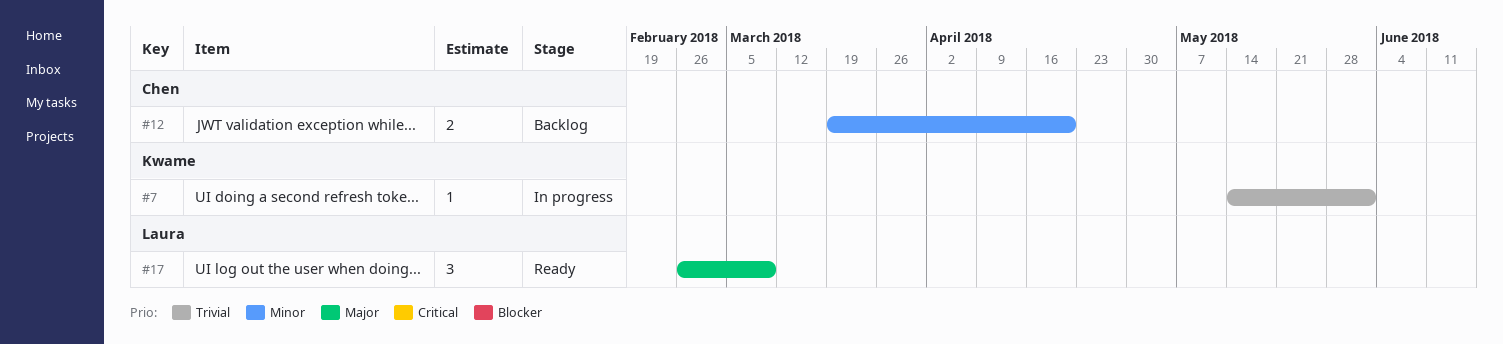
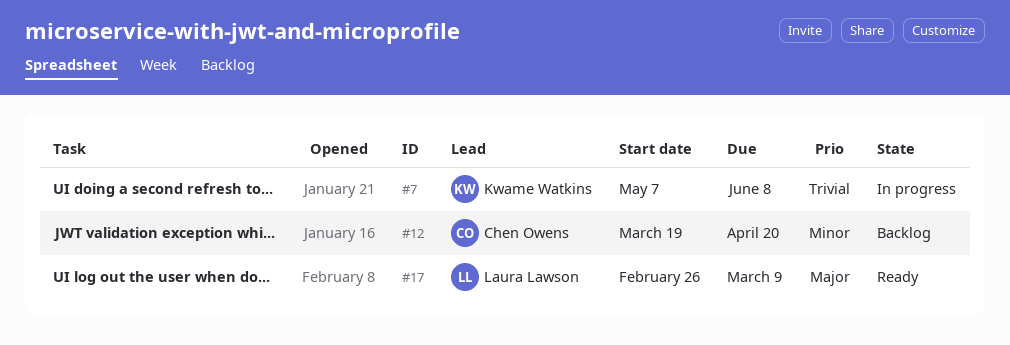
#7, start: May 14 -> May 7
#7, due: Jun 1 -> Jun 8

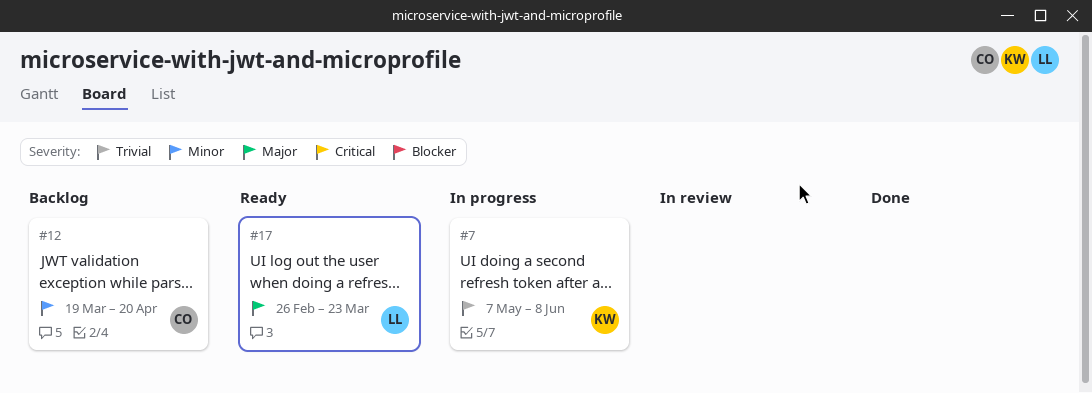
#17, due: Mar 9 -> Mar 23

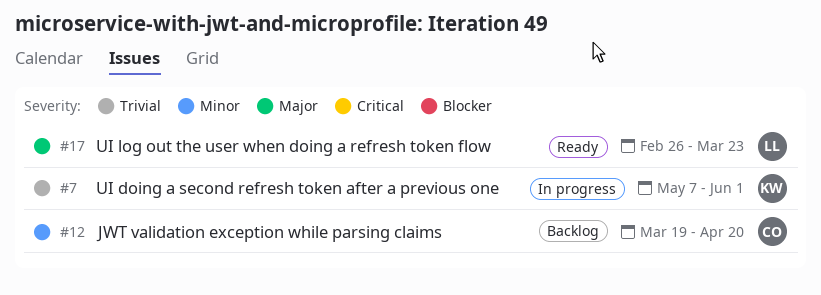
#7, due: Jun 8 -> Jun 1

